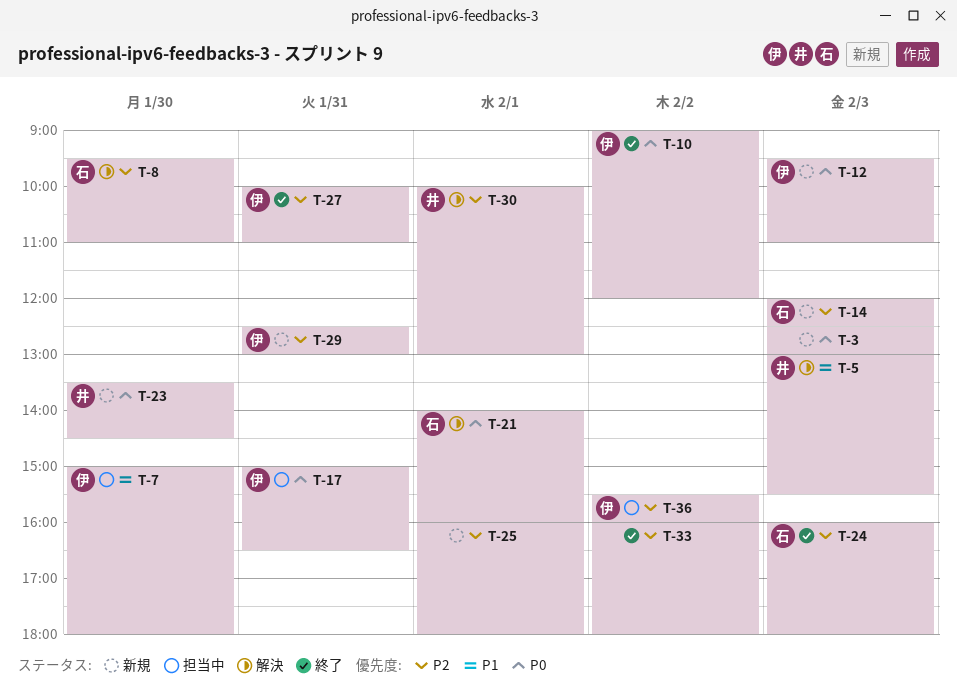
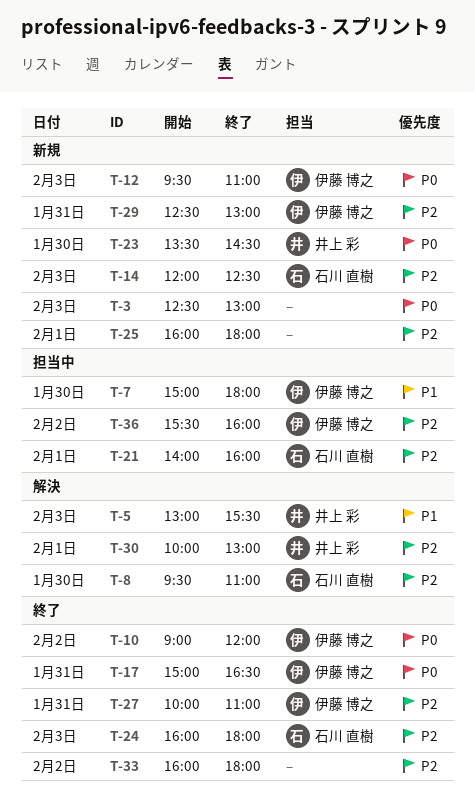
T-17, status: 担当中 -> 終了
T-21, status: 解決 -> 担当中
T-21, priority: P0 -> P2

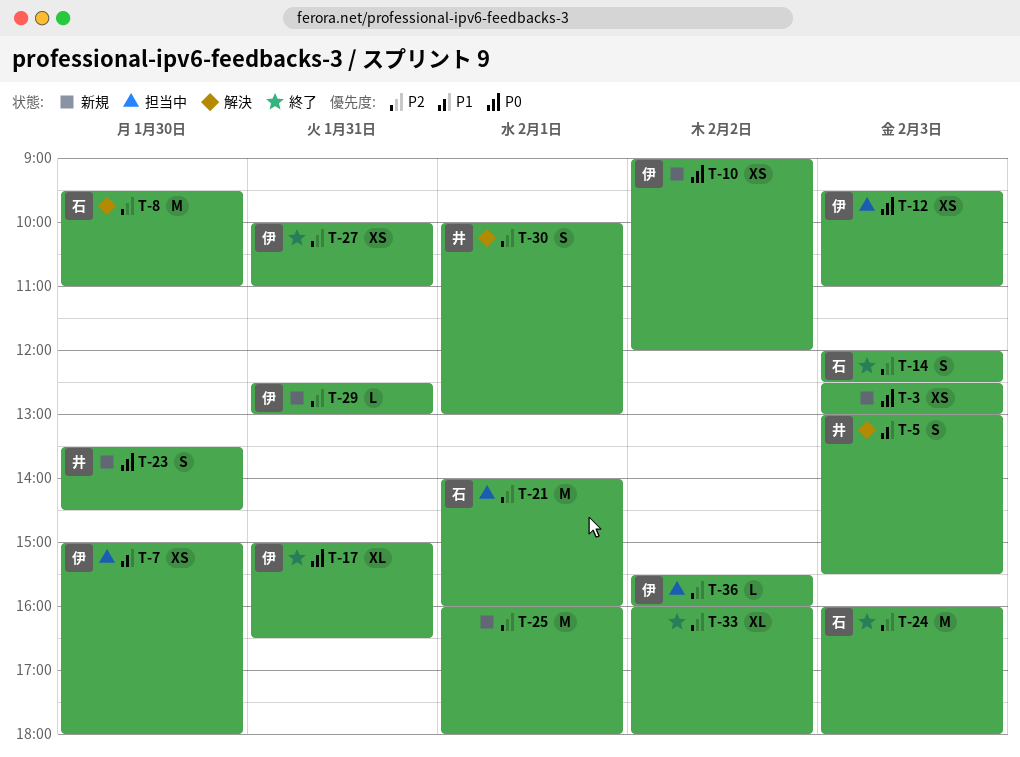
T-10, status: 終了 -> 新規
T-12, status: 新規 -> 担当中
T-14, status: 新規 -> 終了

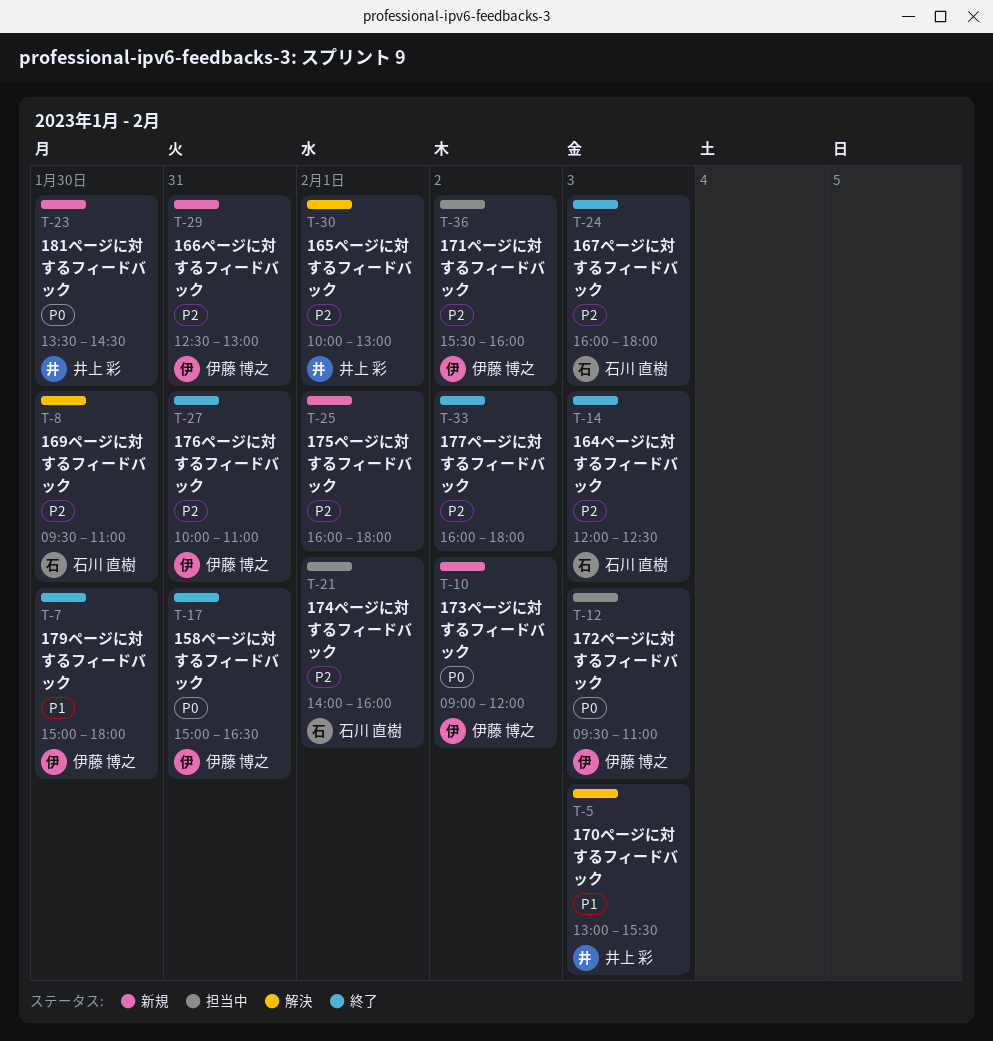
T-3: present -> none
T-7, status: 担当中 -> 終了

